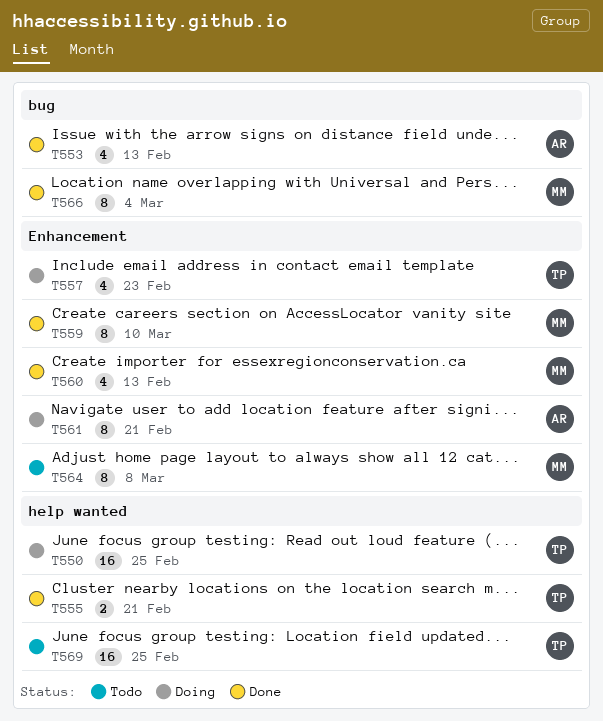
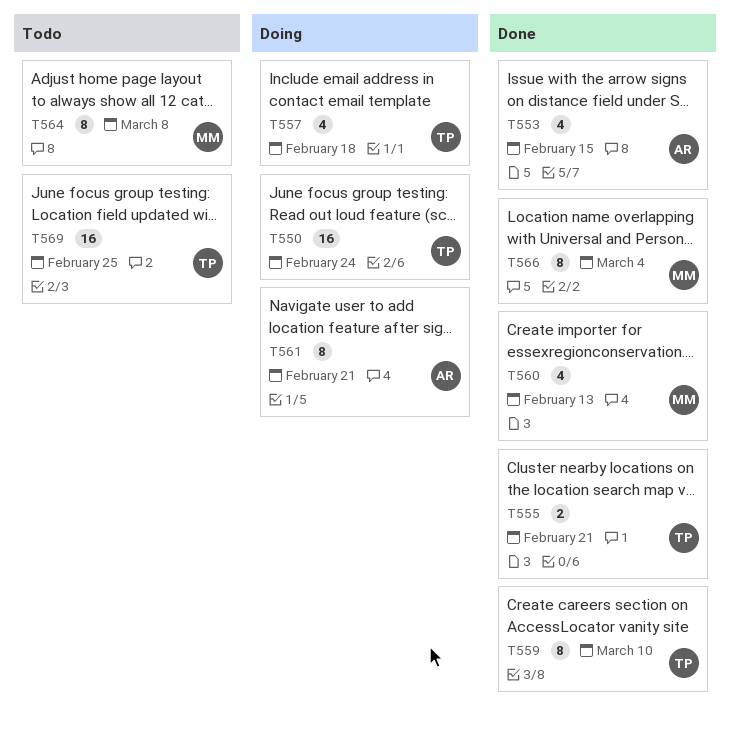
T550, due: Feb 25 -> Feb 24
T553, due: Feb 13 -> Feb 15
T557, due: Feb 23 -> Feb 18
T559, owner: MM -> TP

